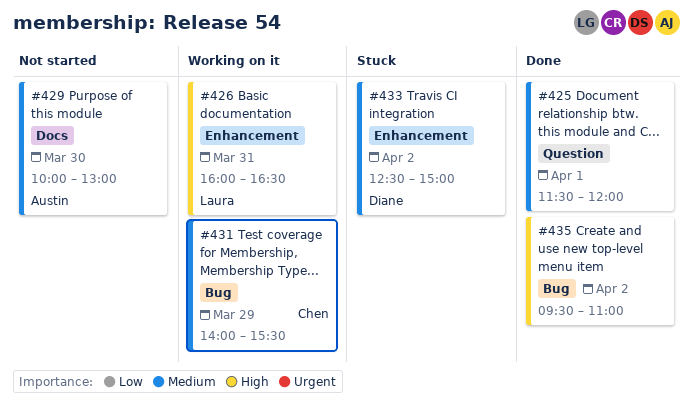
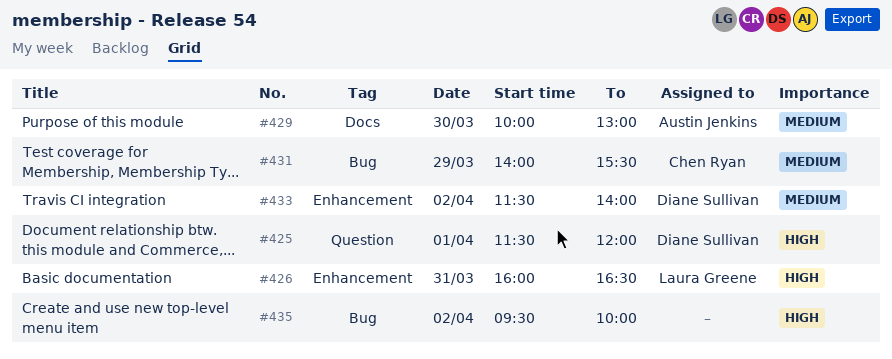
#425, owner: none -> Diane Sullivan
#425, priority: Medium -> High
#433, begins: 12:30 -> 11:30
#433, ends: 15:00 -> 14:00
#435, ends: 11:00 -> 10:00

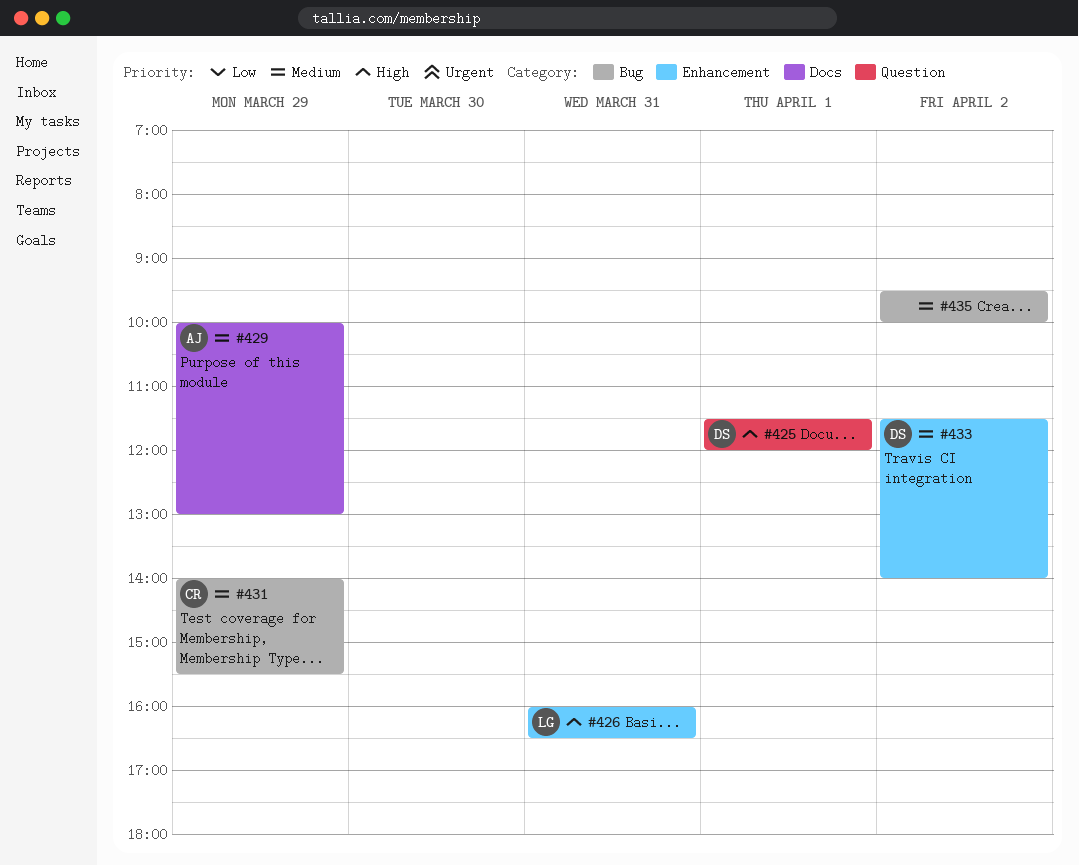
#429, day: Mar 30 -> Mar 29
#435, priority: High -> Medium

